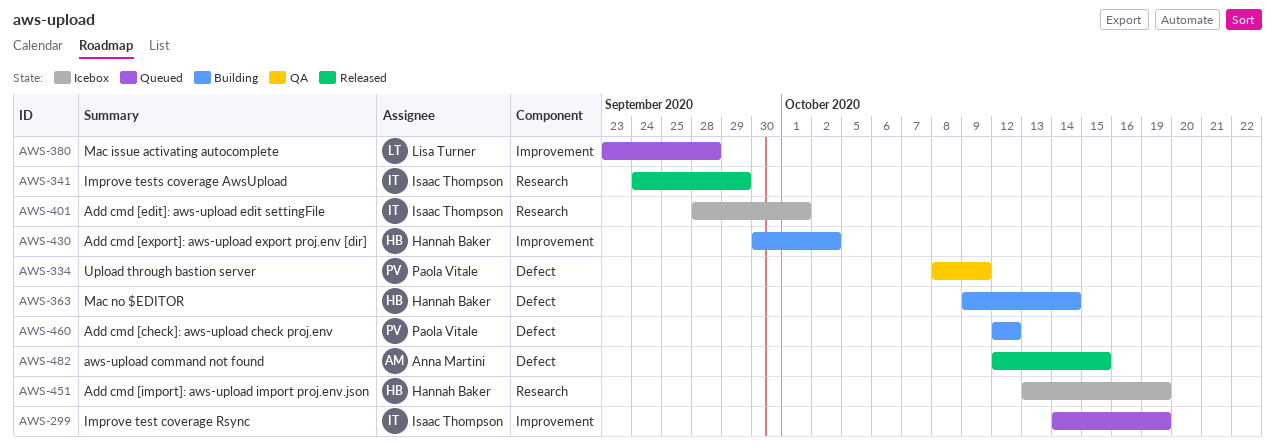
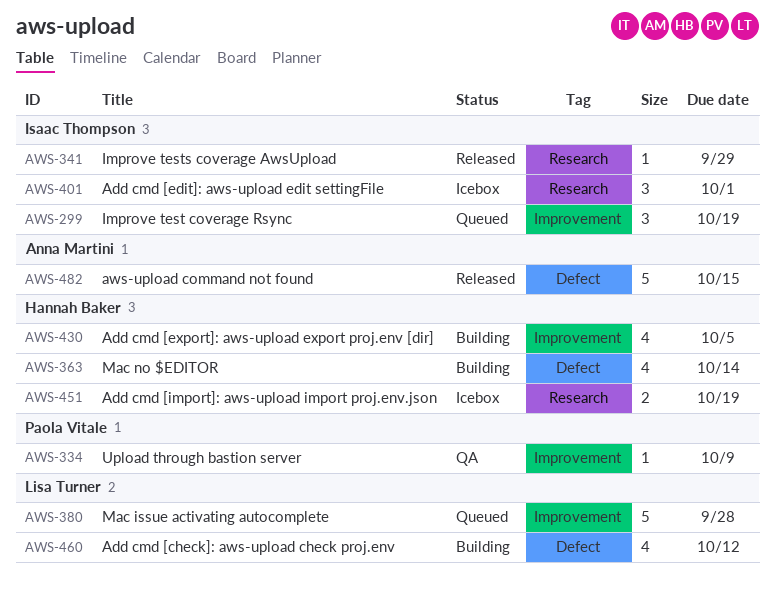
AWS-334, label: Defect -> Improvement
AWS-430, due: Oct 2 -> Oct 5
AWS-460, owner: Paola Vitale -> Lisa Turner

